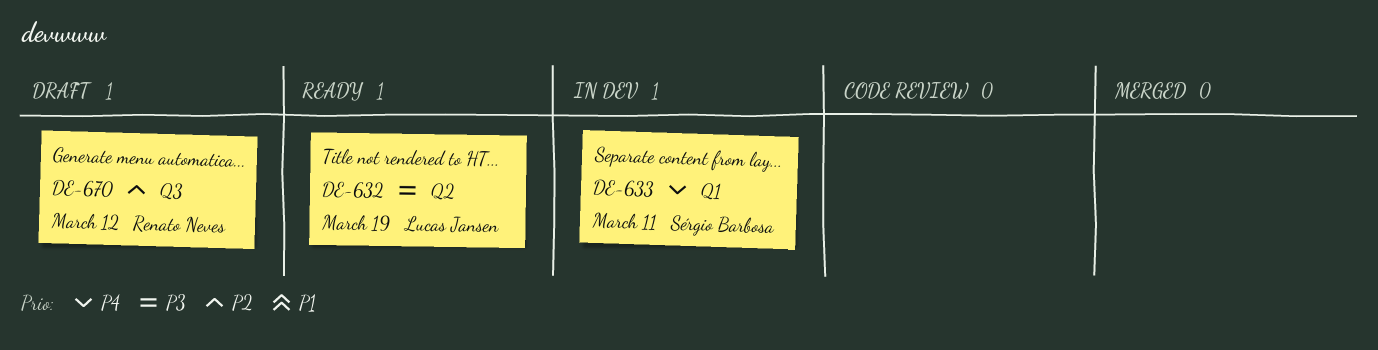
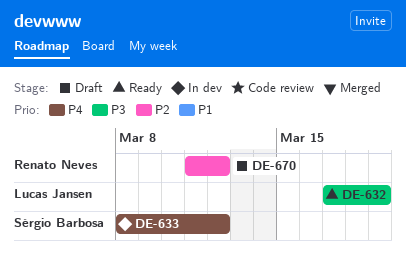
DE-633, due: Mar 11 -> Mar 12

